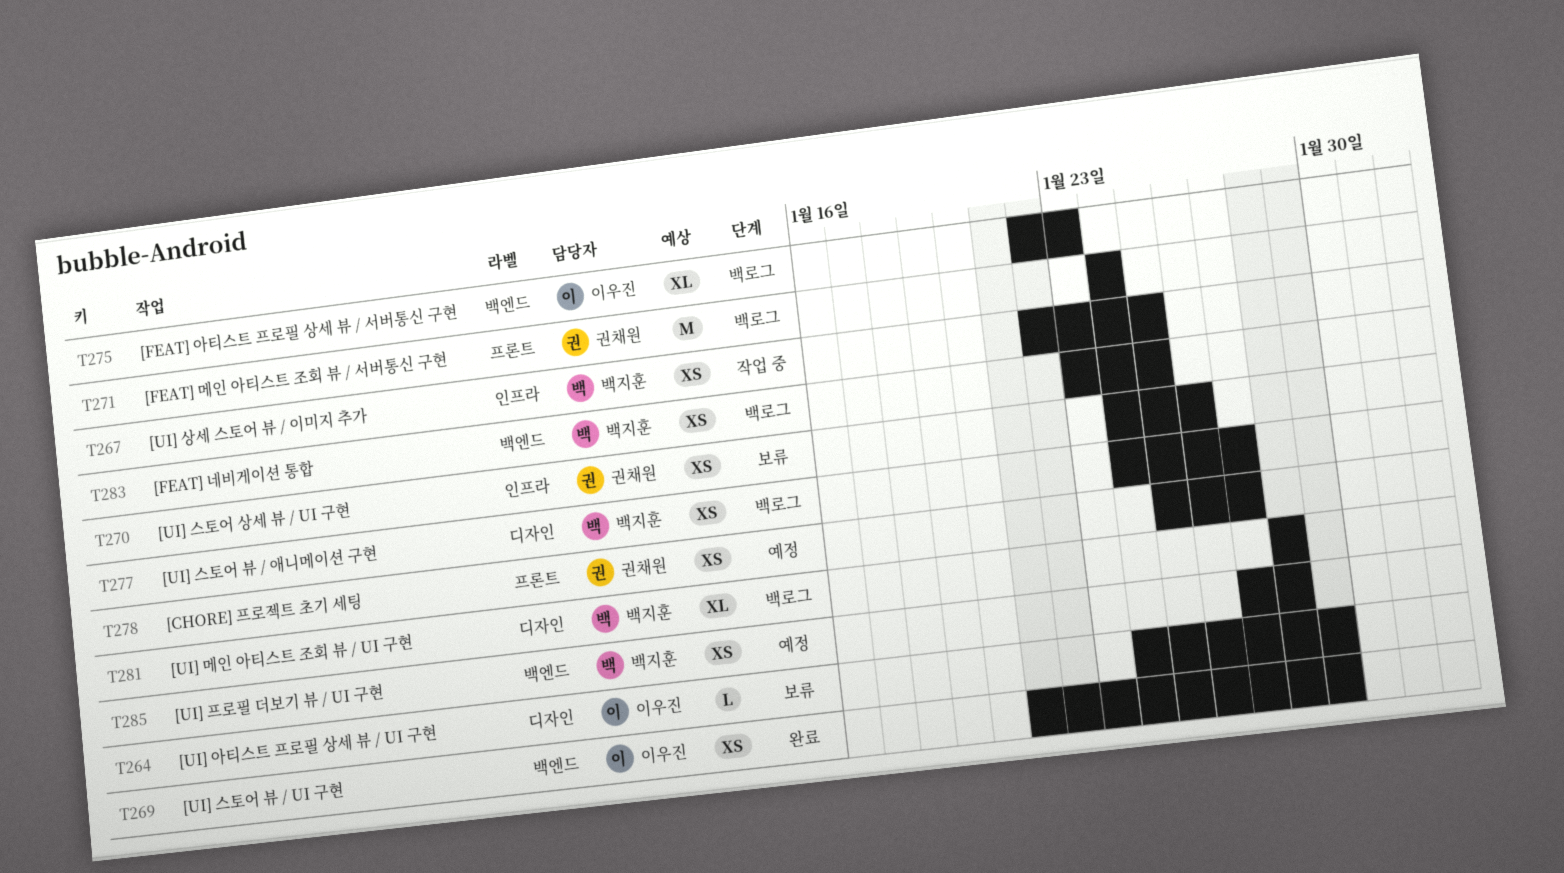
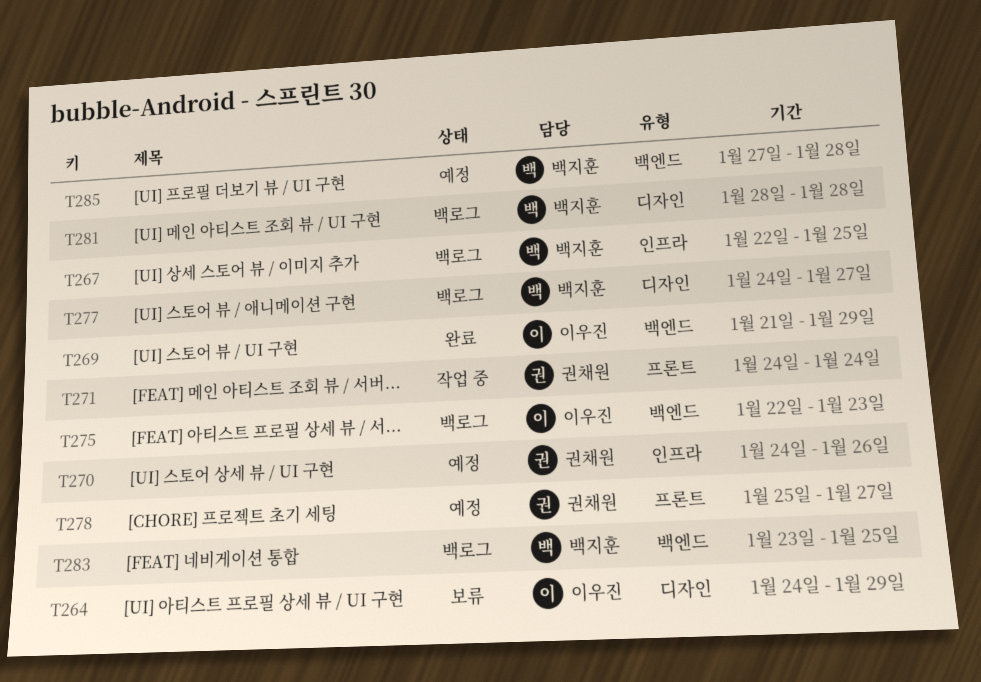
T267, status: 작업 중 -> 백로그
T270, status: 보류 -> 예정
T271, status: 백로그 -> 작업 중

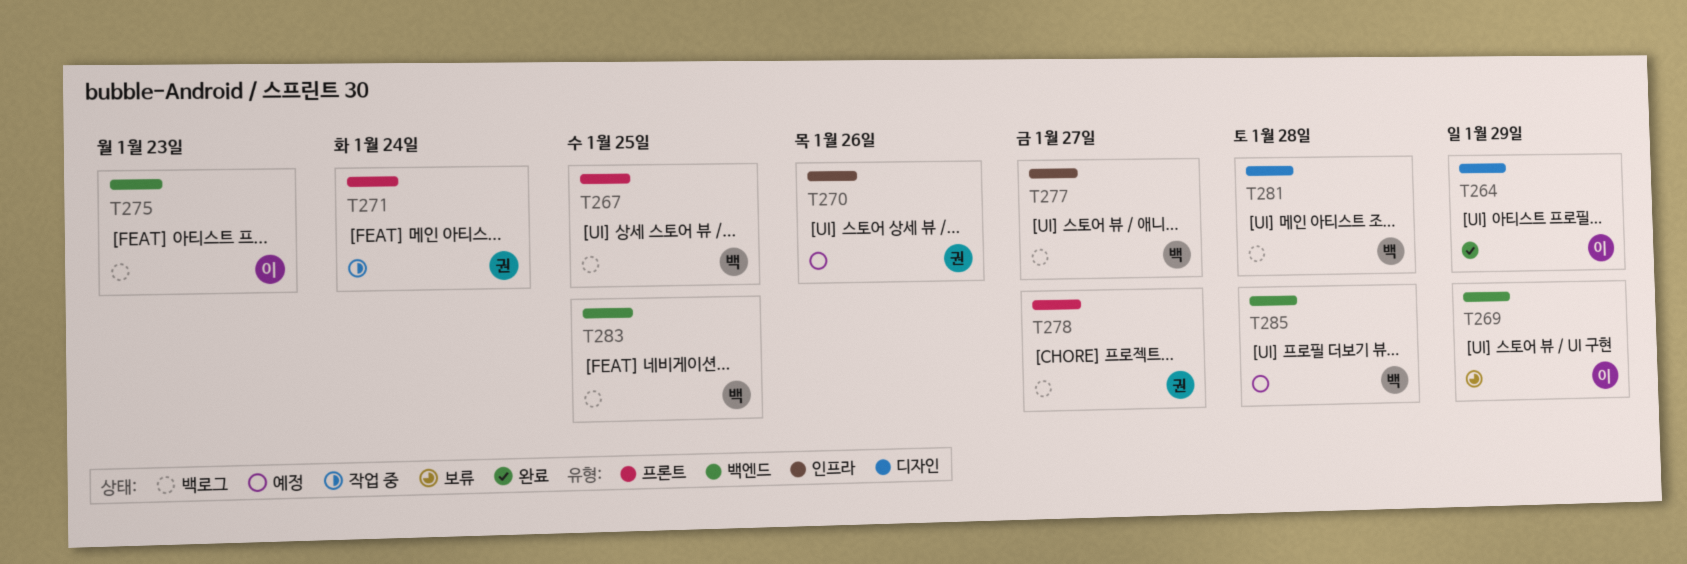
T264, status: 보류 -> 완료
T267, label: 인프라 -> 프론트
T269, status: 완료 -> 보류
T277, label: 디자인 -> 인프라
T278, status: 예정 -> 백로그

